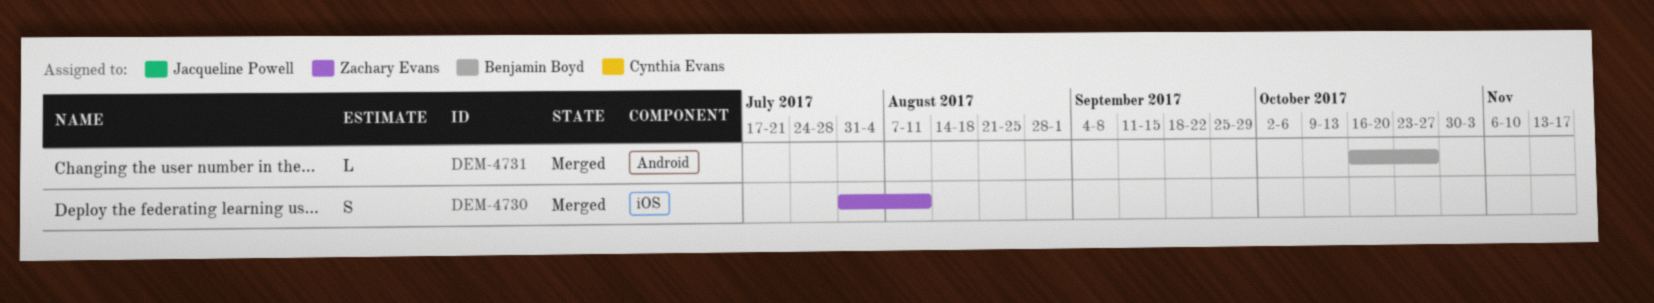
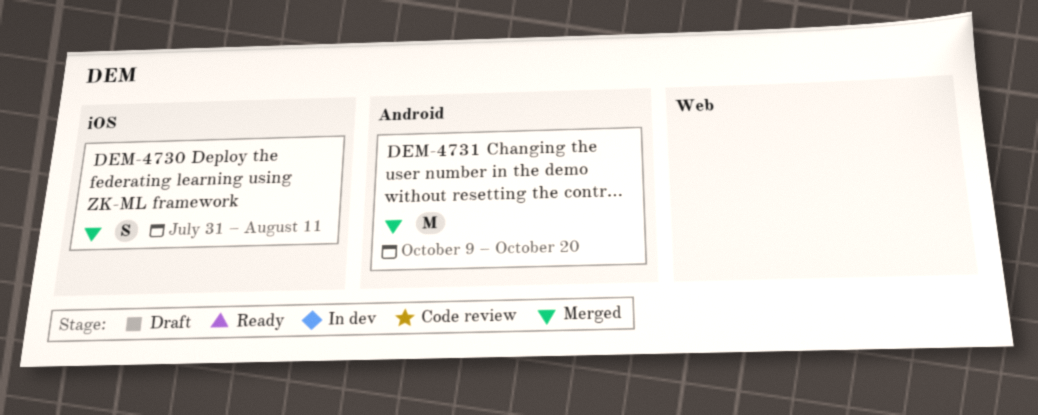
DEM-4731, estimate: L -> M
DEM-4731, start: Oct 16 -> Oct 9
DEM-4731, due: Oct 27 -> Oct 20

